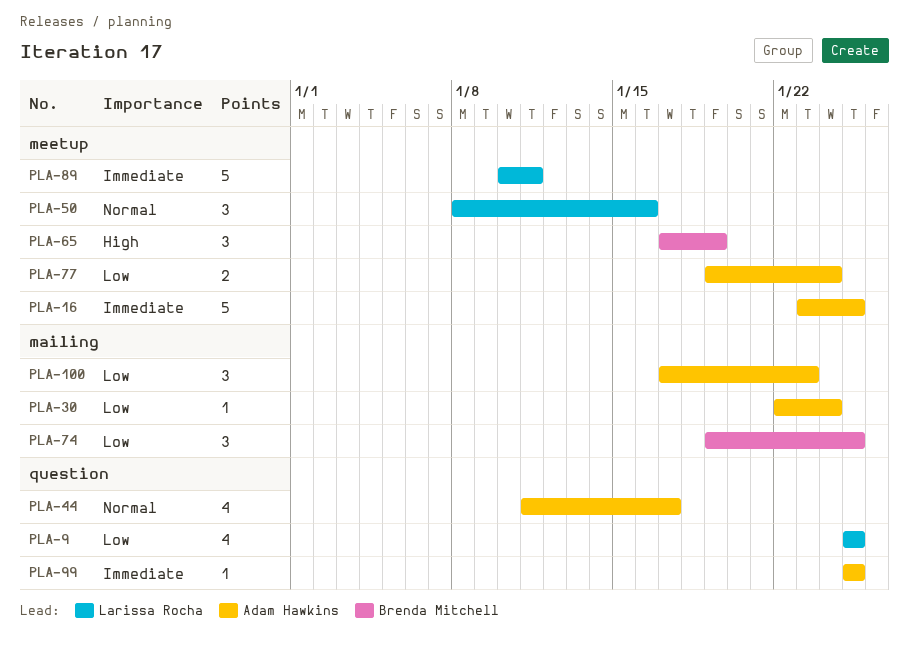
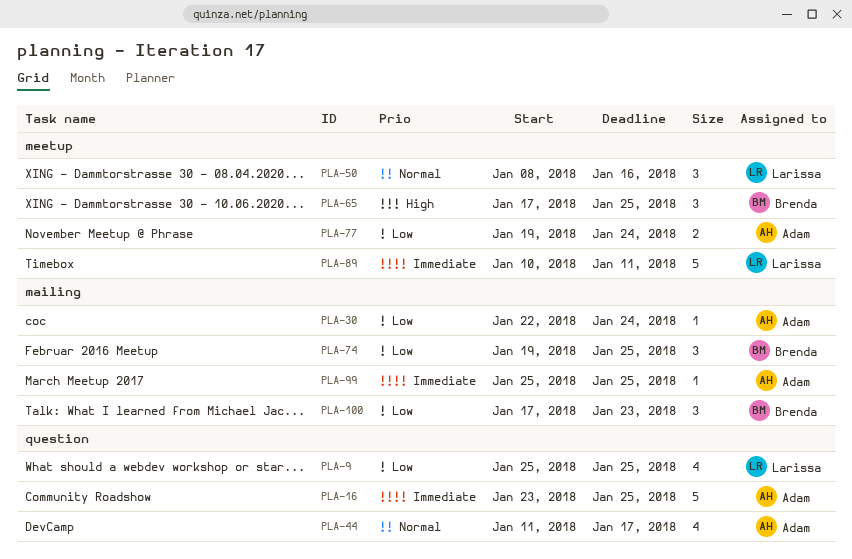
PLA-16, label: meetup -> question
PLA-65, due: Jan 19 -> Jan 25
PLA-99, label: question -> mailing
PLA-100, owner: Adam Hawkins -> Brenda Mitchell

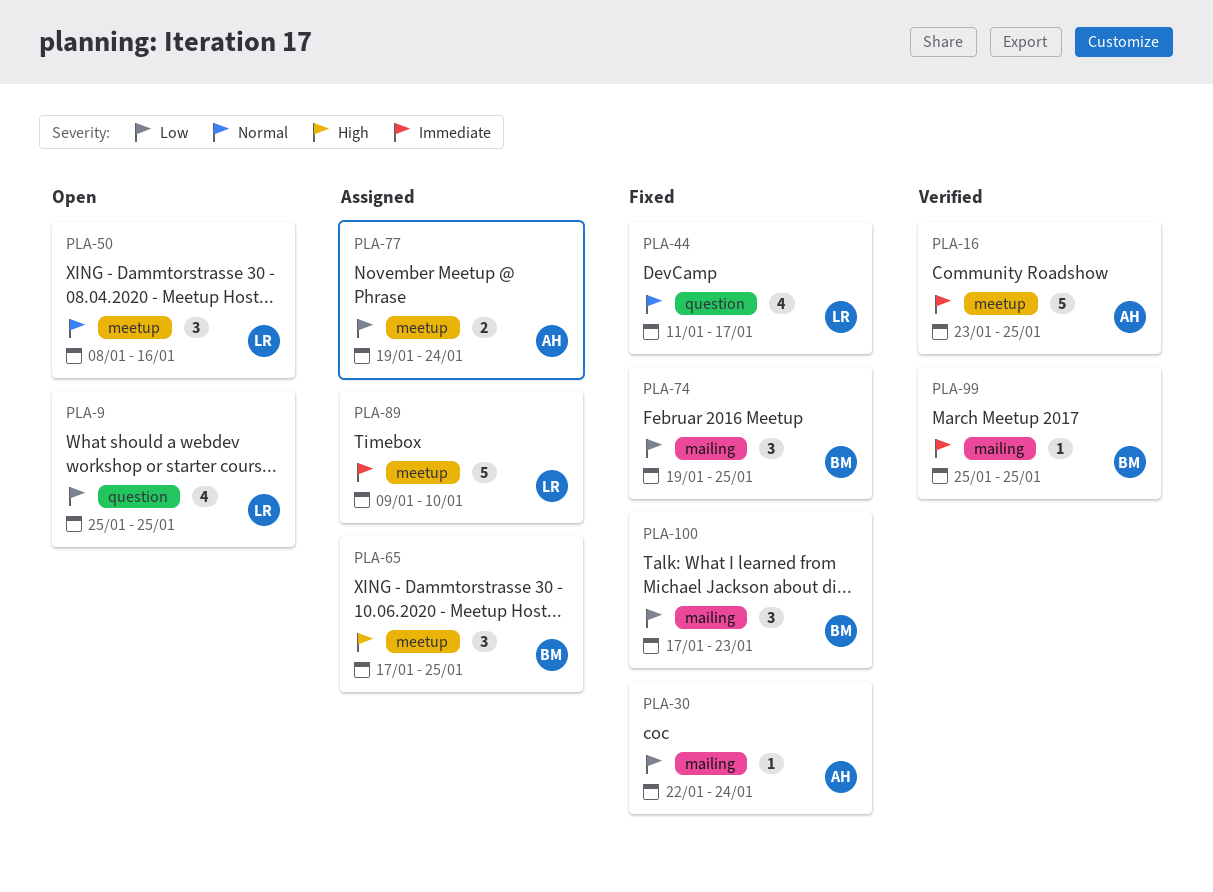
PLA-16, label: question -> meetup
PLA-44, owner: Adam -> Larissa
PLA-89, start: Jan 10 -> Jan 9
PLA-89, due: Jan 11 -> Jan 10
PLA-99, owner: Adam -> Brenda

